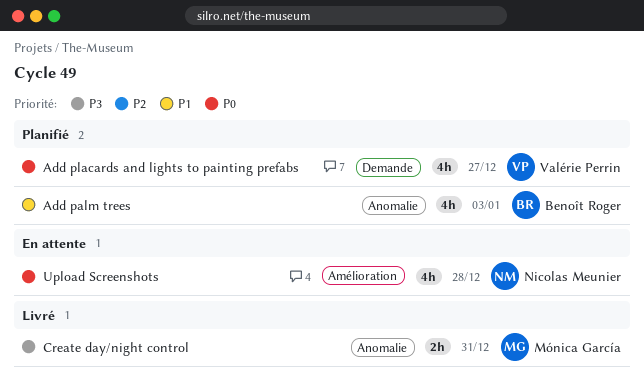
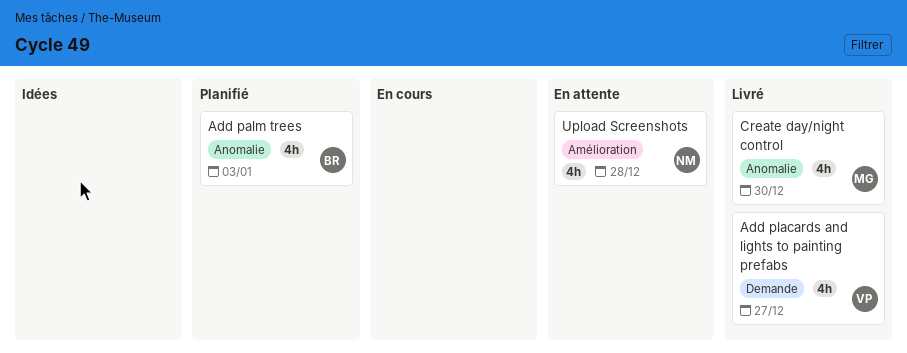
Add placards and lights to painting prefabs, status: Planifié -> Livré
Create day/night control, estimate: 2h -> 4h
Create day/night control, due: Dec 31 -> Dec 30

